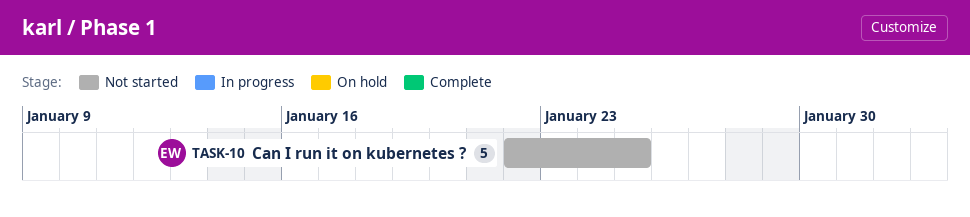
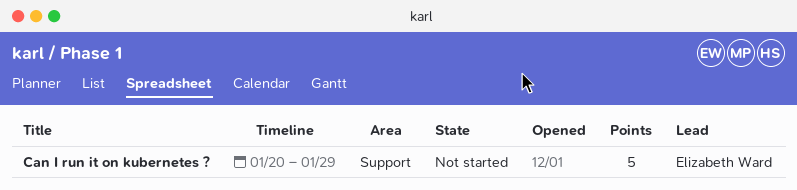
Can I run it on kubernetes ?, start: Jan 22 -> Jan 20
Can I run it on kubernetes ?, due: Jan 25 -> Jan 29

